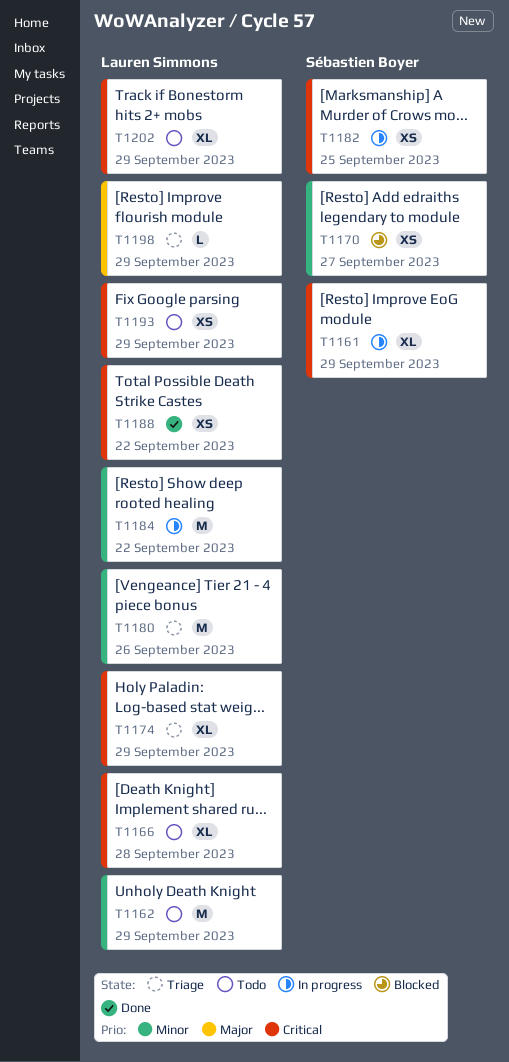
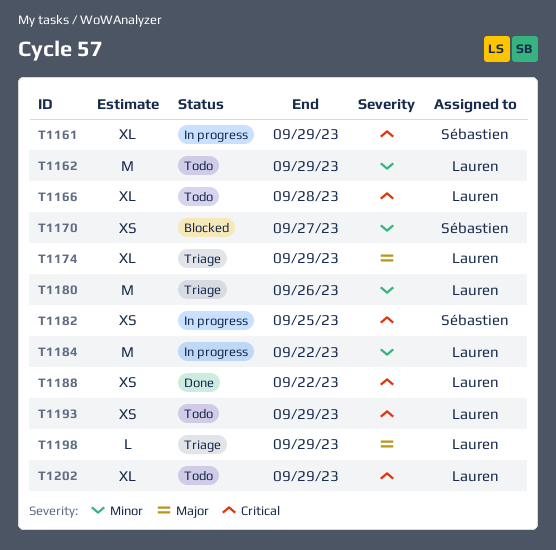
T1174, priority: Critical -> Major

